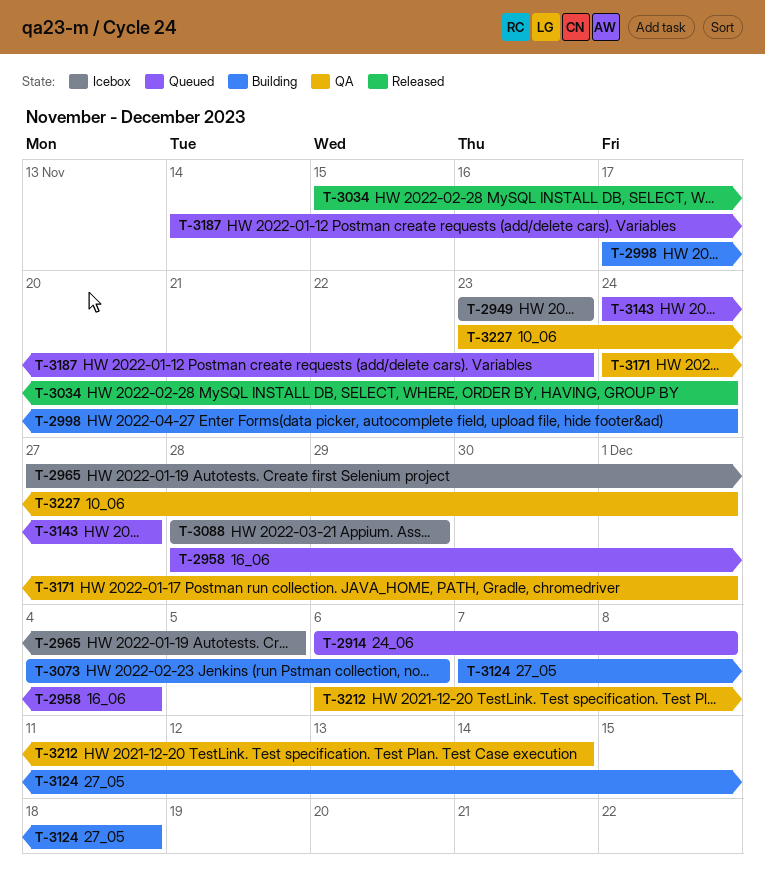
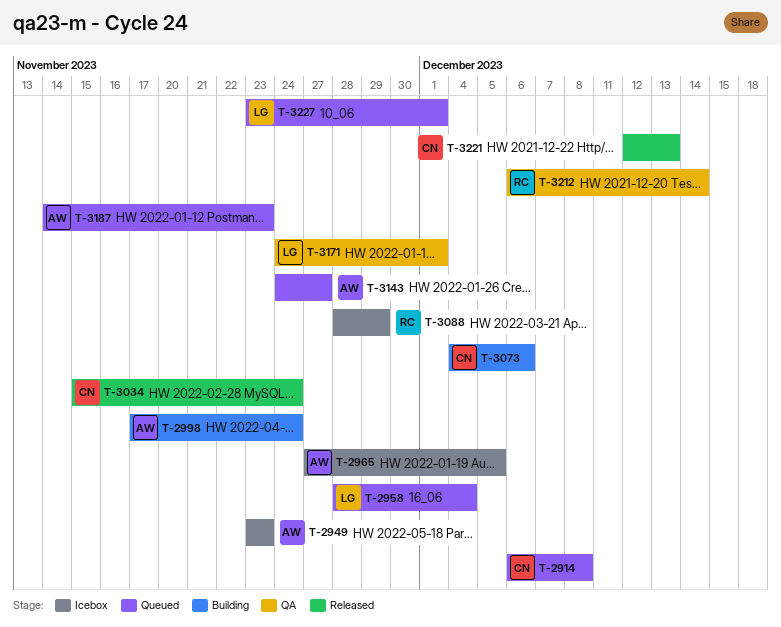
T-3124: present -> none
T-3221: none -> present
T-3227, status: QA -> Queued

